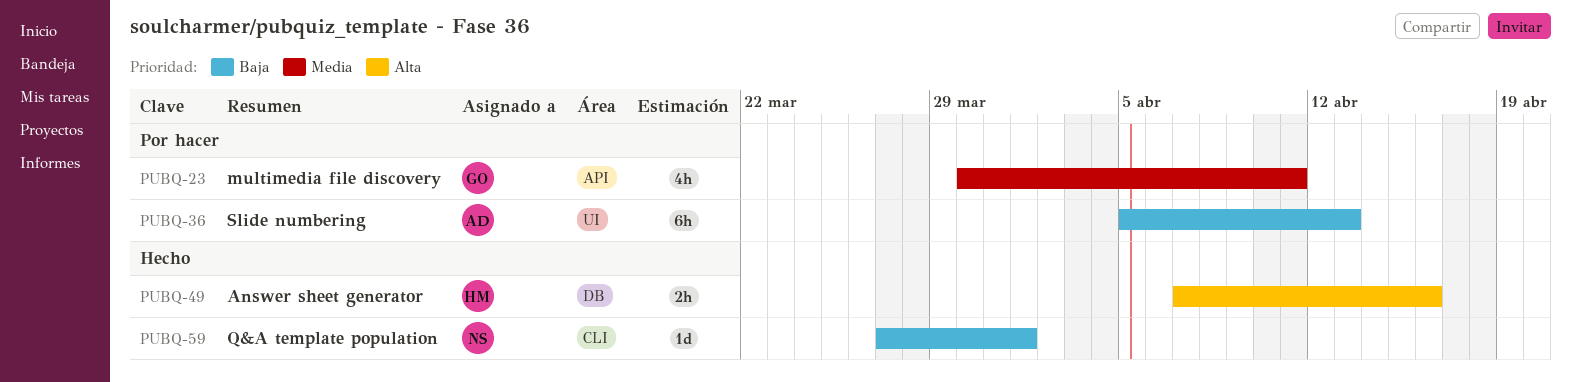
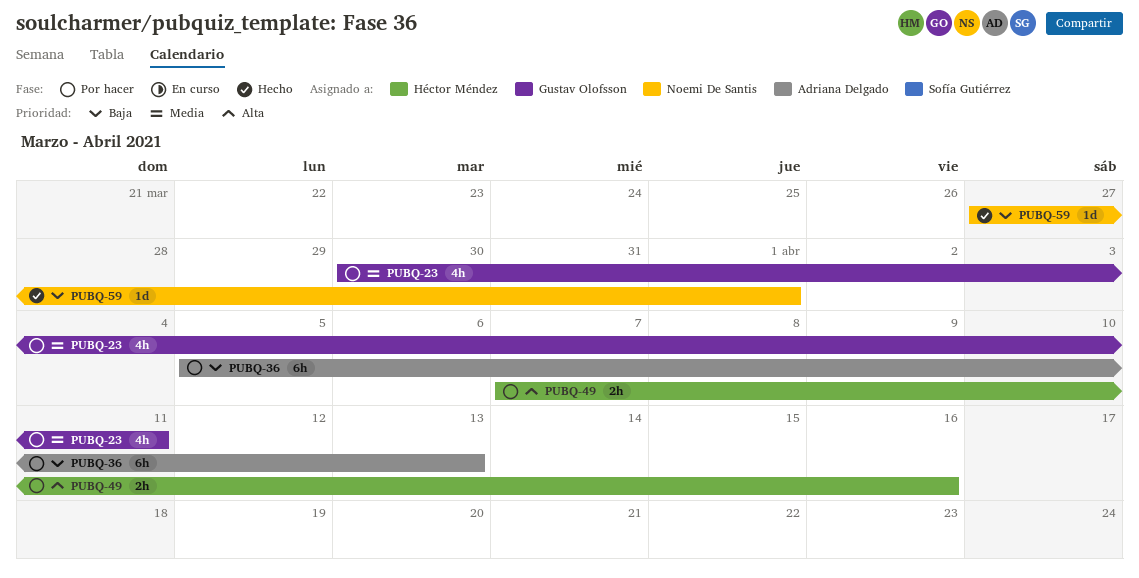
PUBQ-49, status: Hecho -> Por hacer

